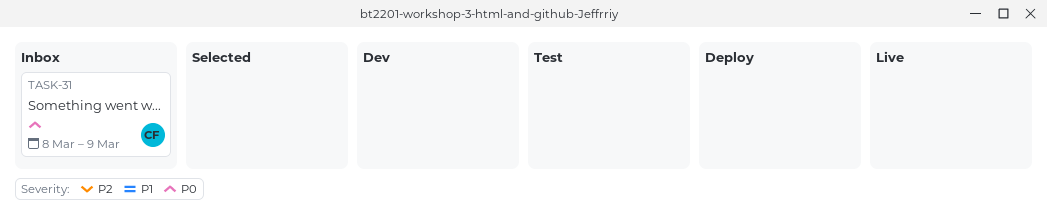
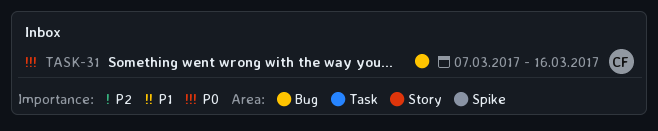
TASK-31, start: Mar 8 -> Mar 7
TASK-31, due: Mar 9 -> Mar 16

